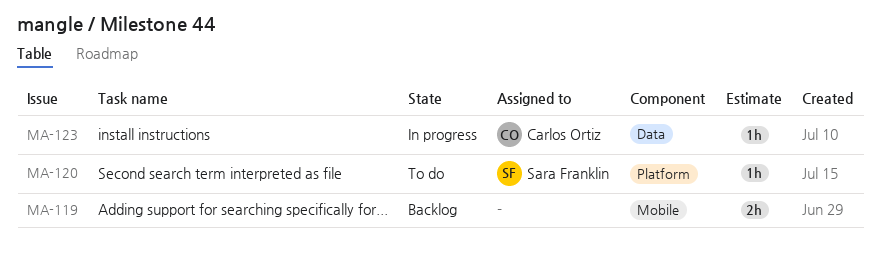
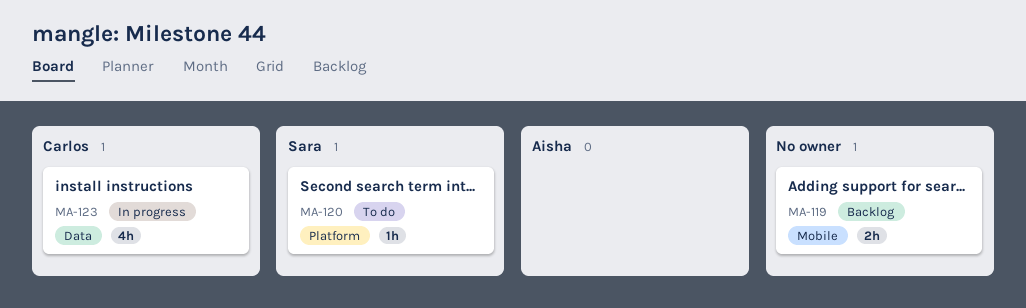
MA-123, estimate: 1h -> 4h

